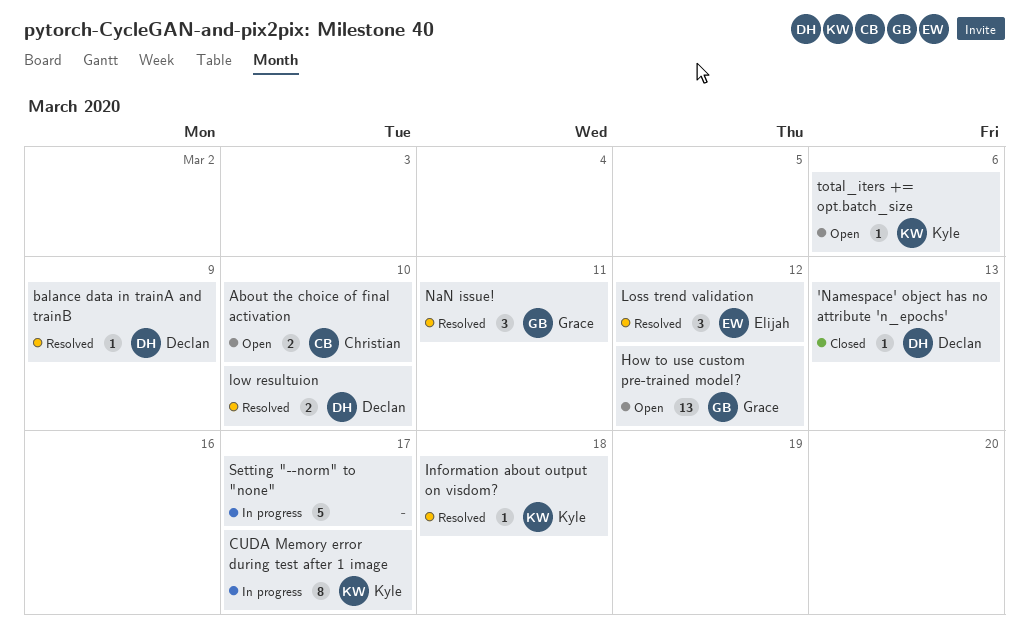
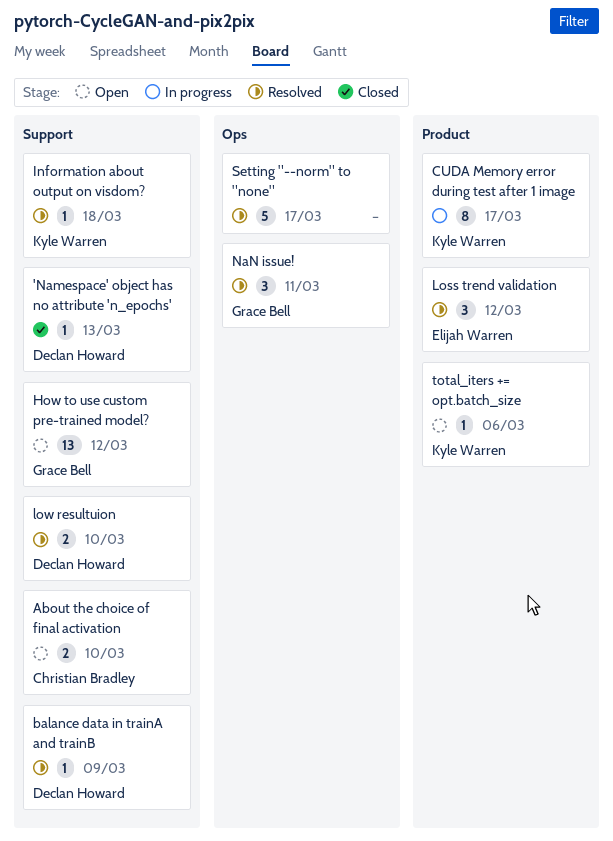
Setting "--norm" to "none", status: In progress -> Resolved

